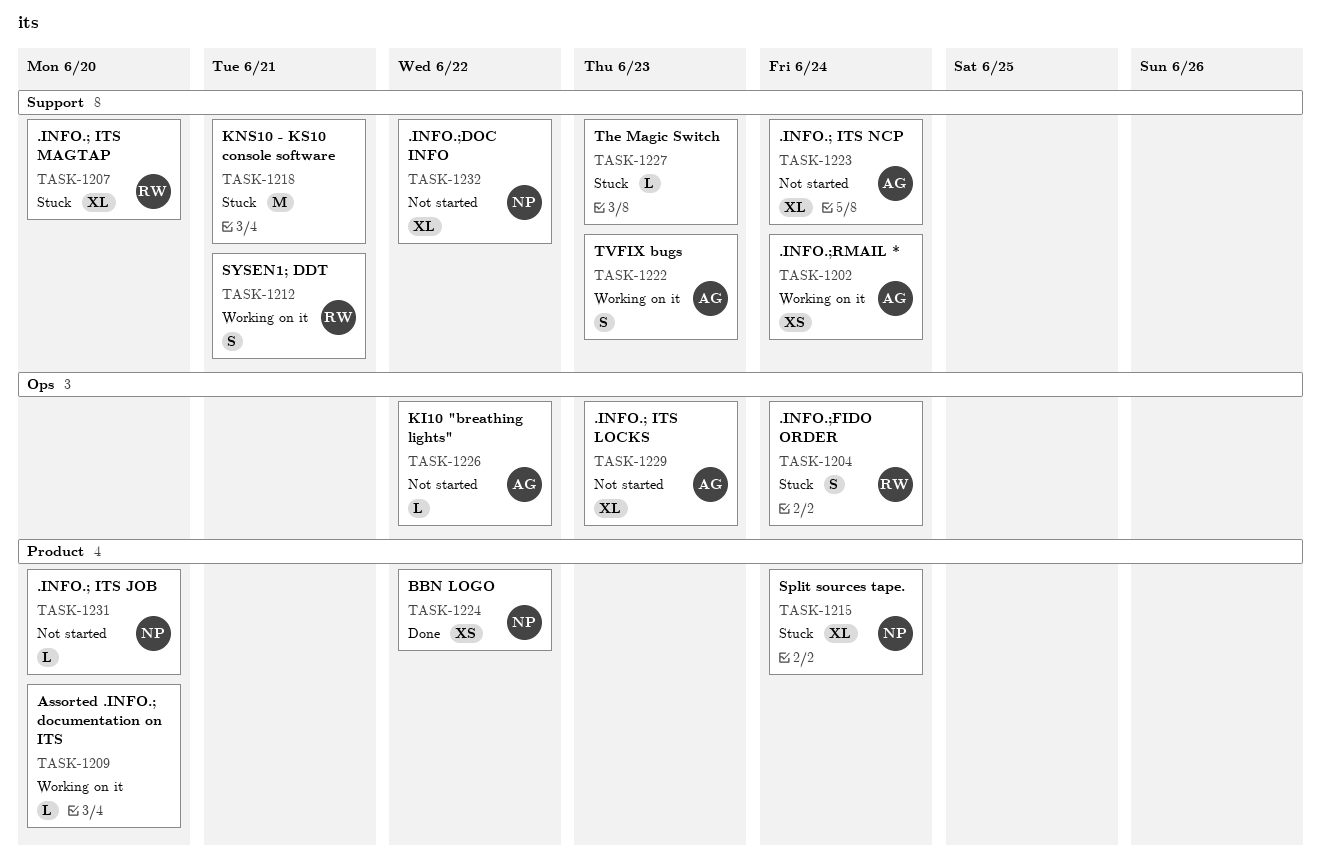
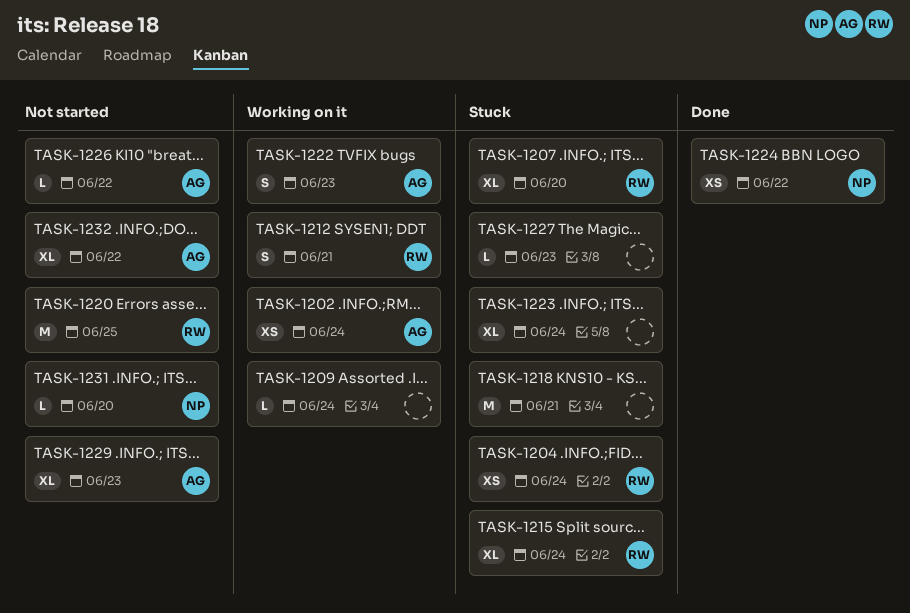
TASK-1204, estimate: S -> XS
TASK-1209, due: Jun 20 -> Jun 24
TASK-1215, owner: NP -> RW
TASK-1220: none -> present
TASK-1223, status: Not started -> Stuck
TASK-1223, owner: AG -> none
TASK-1232, owner: NP -> AG

